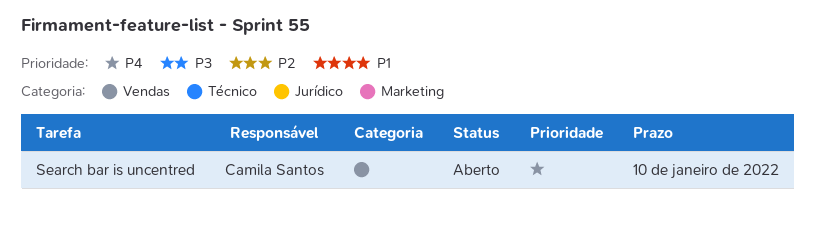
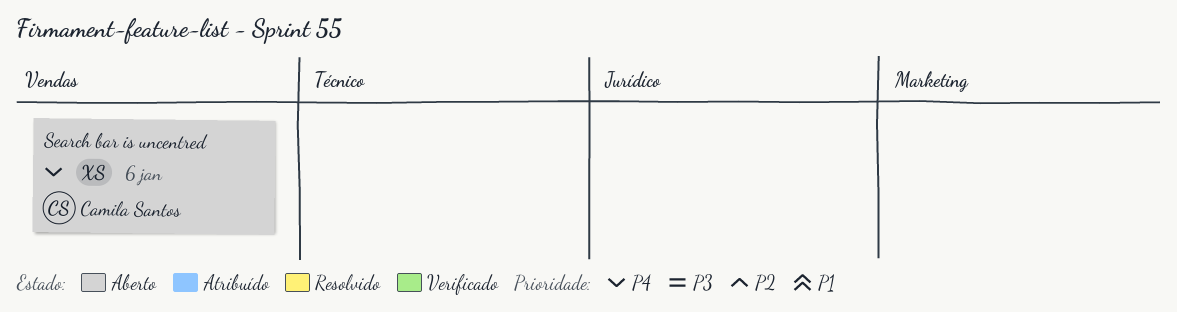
Search bar is uncentred, due: Jan 10 -> Jan 6

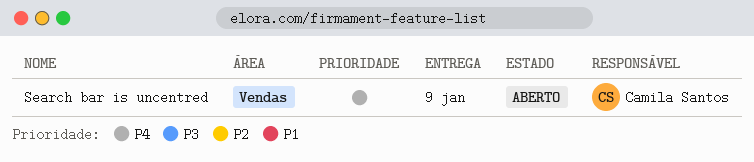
Search bar is uncentred, due: Jan 6 -> Jan 9

